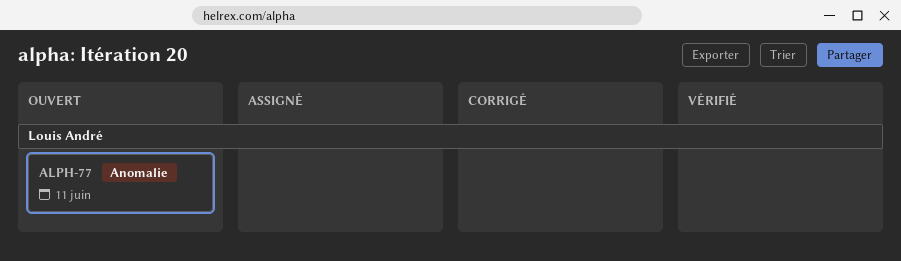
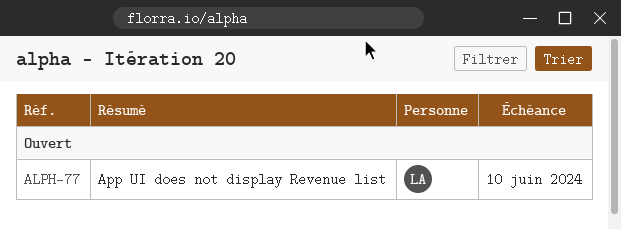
ALPH-77, due: Jun 11 -> Jun 10

